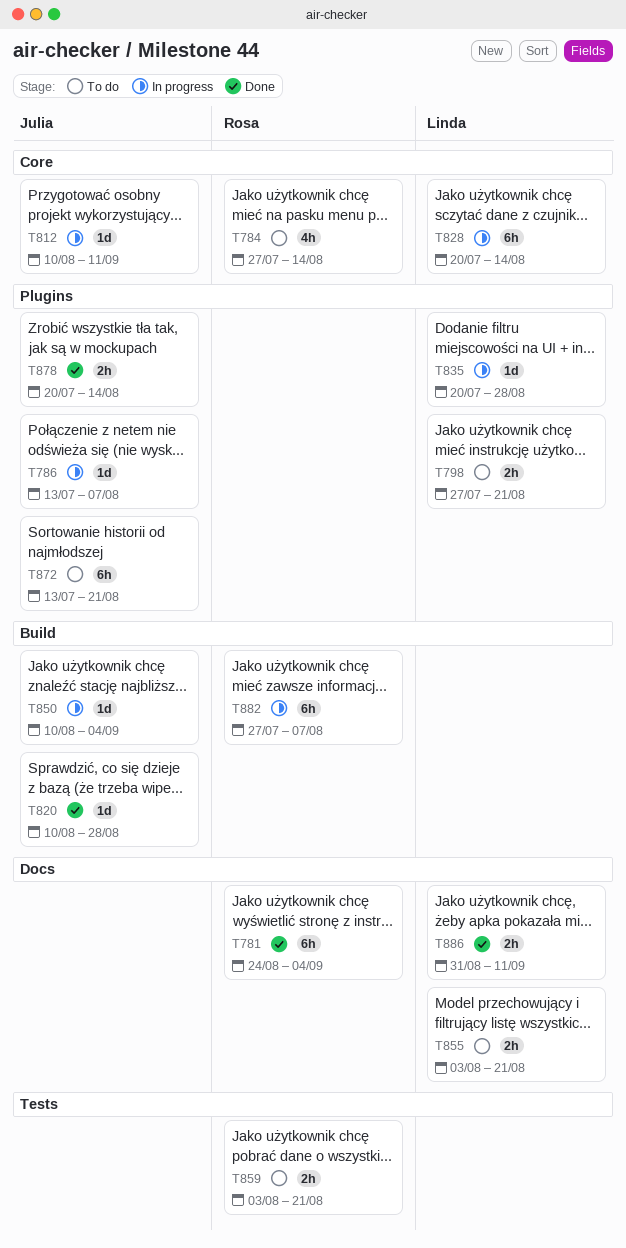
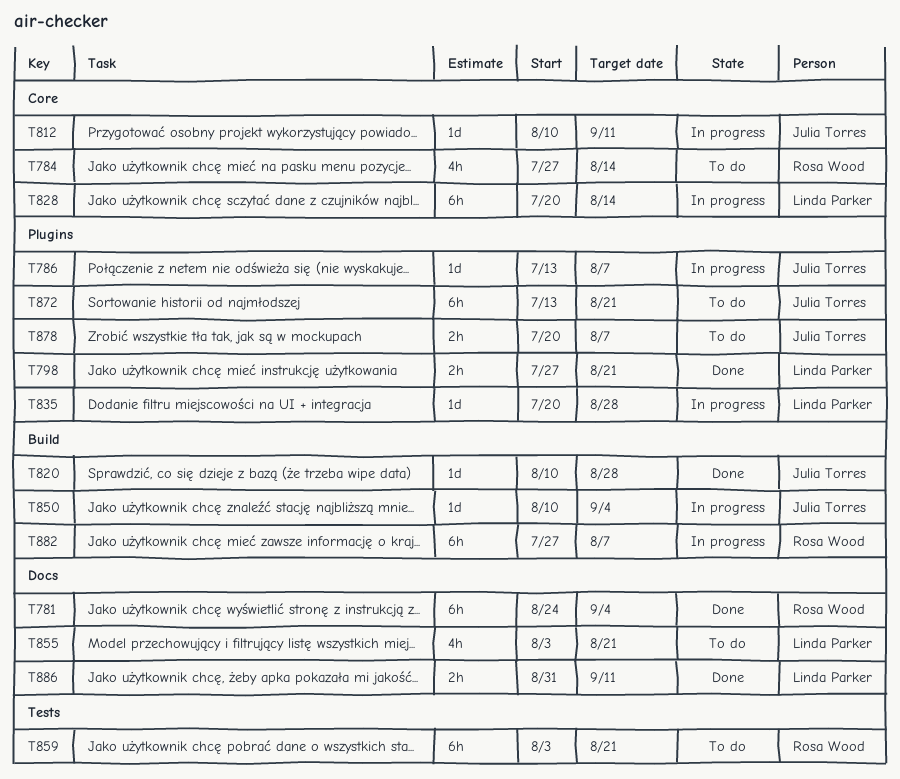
T798, status: To do -> Done
T855, estimate: 2h -> 4h
T859, estimate: 2h -> 6h
T878, status: Done -> To do
T878, due: Aug 14 -> Aug 7

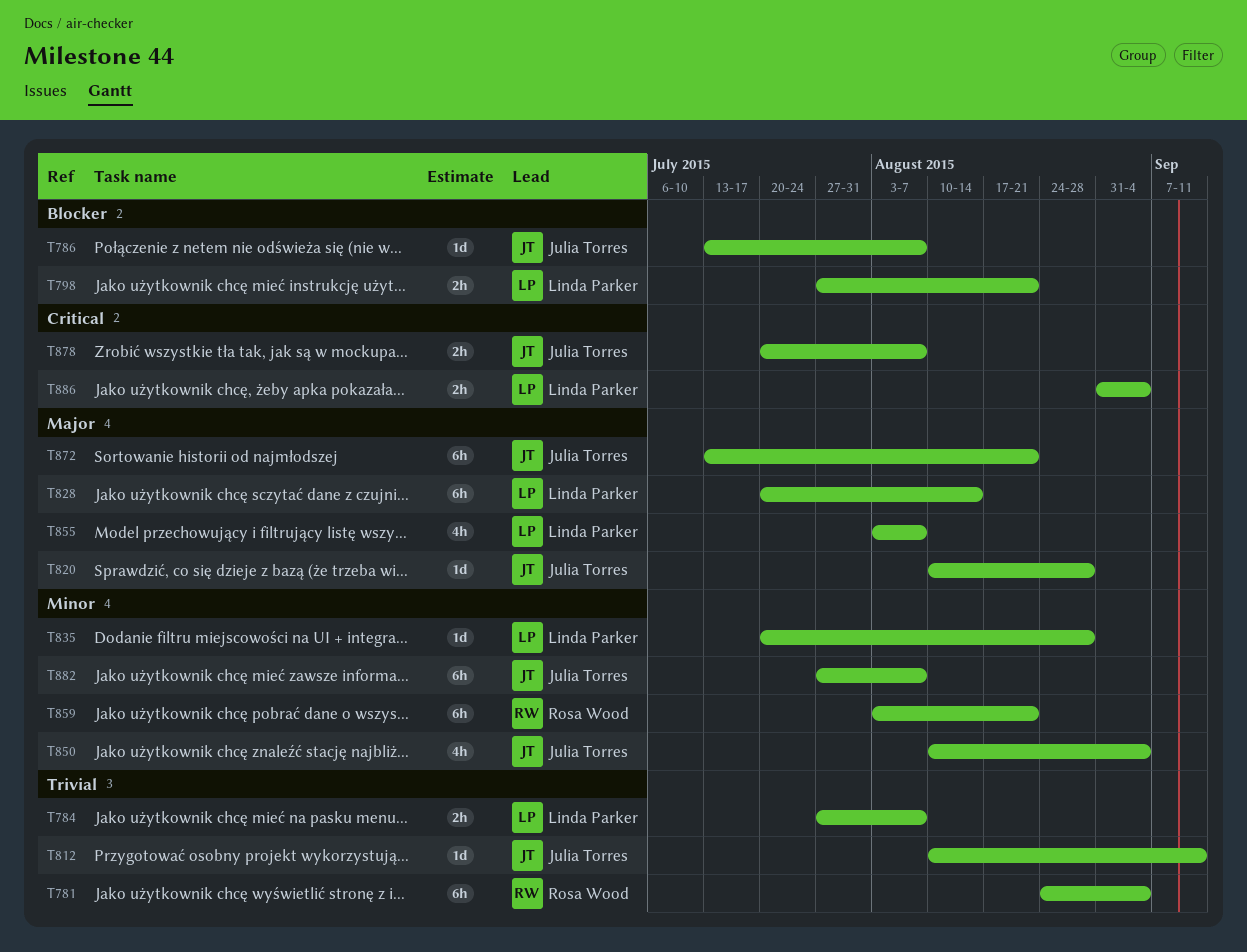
T784, owner: Rosa Wood -> Linda Parker
T784, estimate: 4h -> 2h
T784, due: Aug 14 -> Aug 7
T850, estimate: 1d -> 4h
T855, due: Aug 21 -> Aug 7
T882, owner: Rosa Wood -> Julia Torres
T886, due: Sep 11 -> Sep 4

